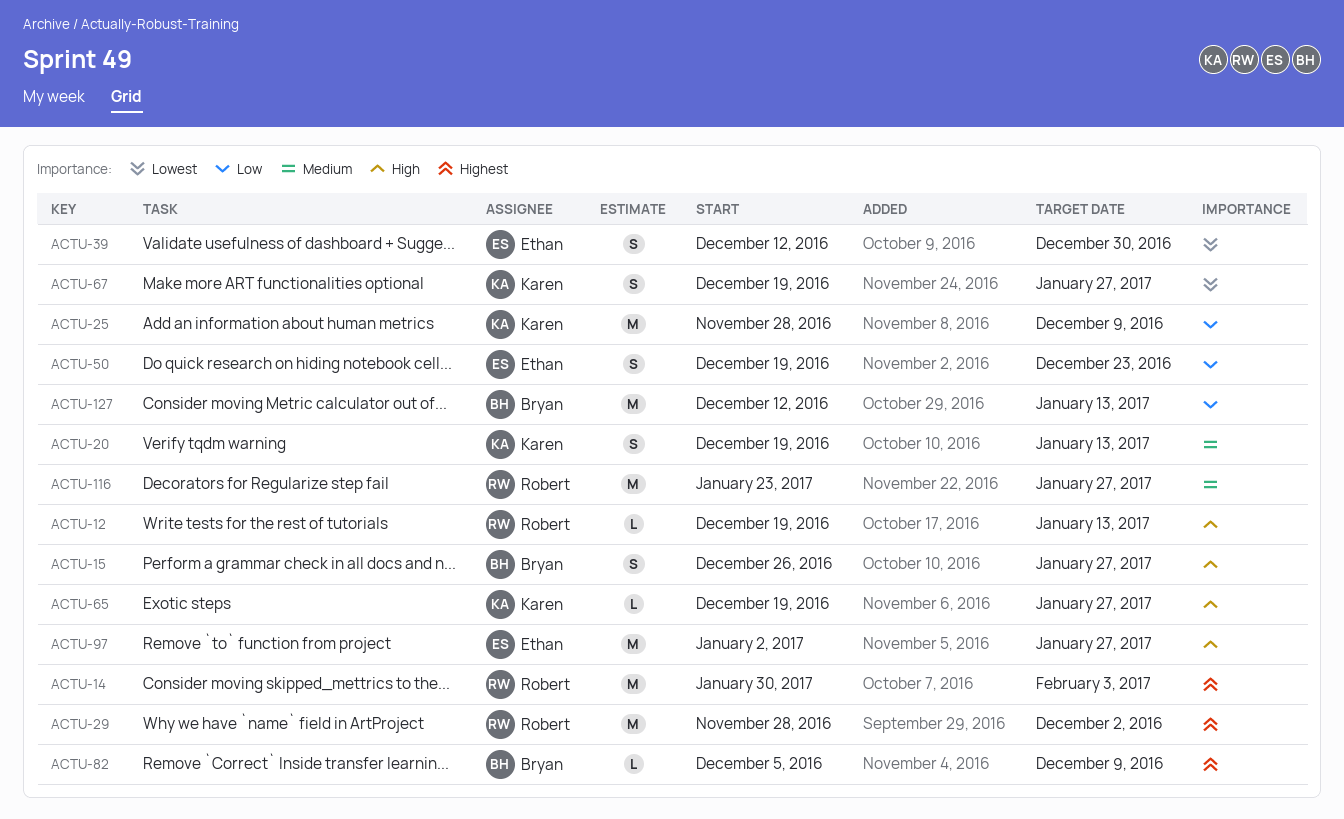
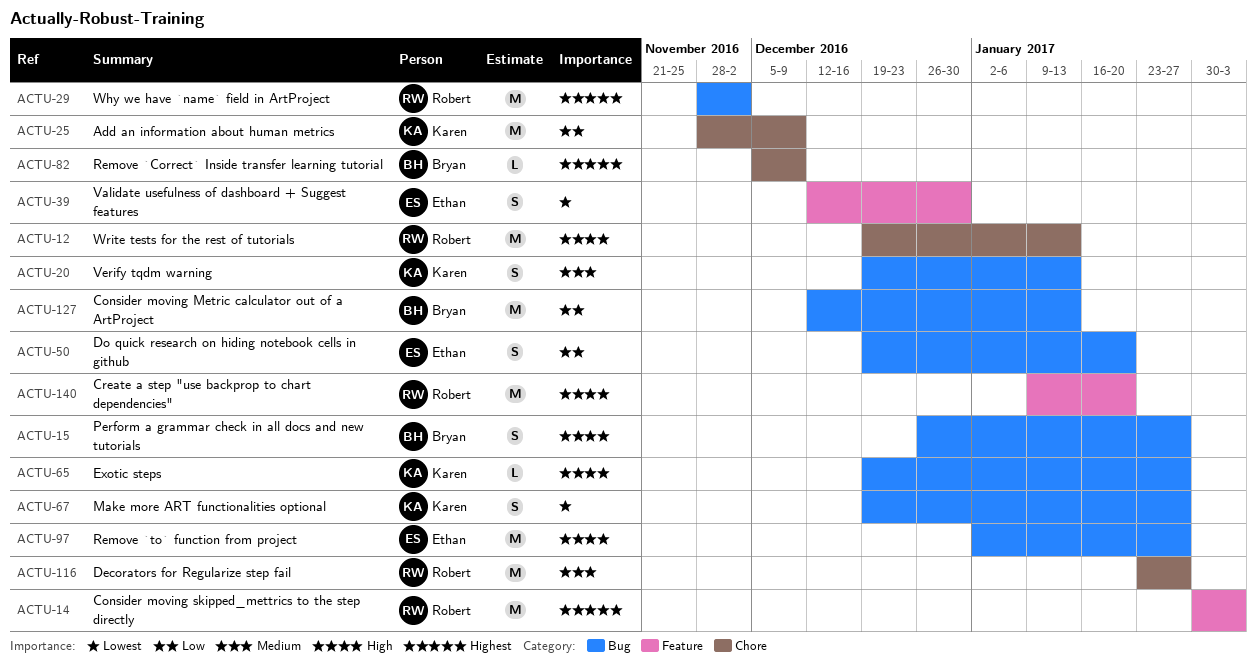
ACTU-12, estimate: L -> M
ACTU-50, due: Dec 23 -> Jan 20
ACTU-140: none -> present

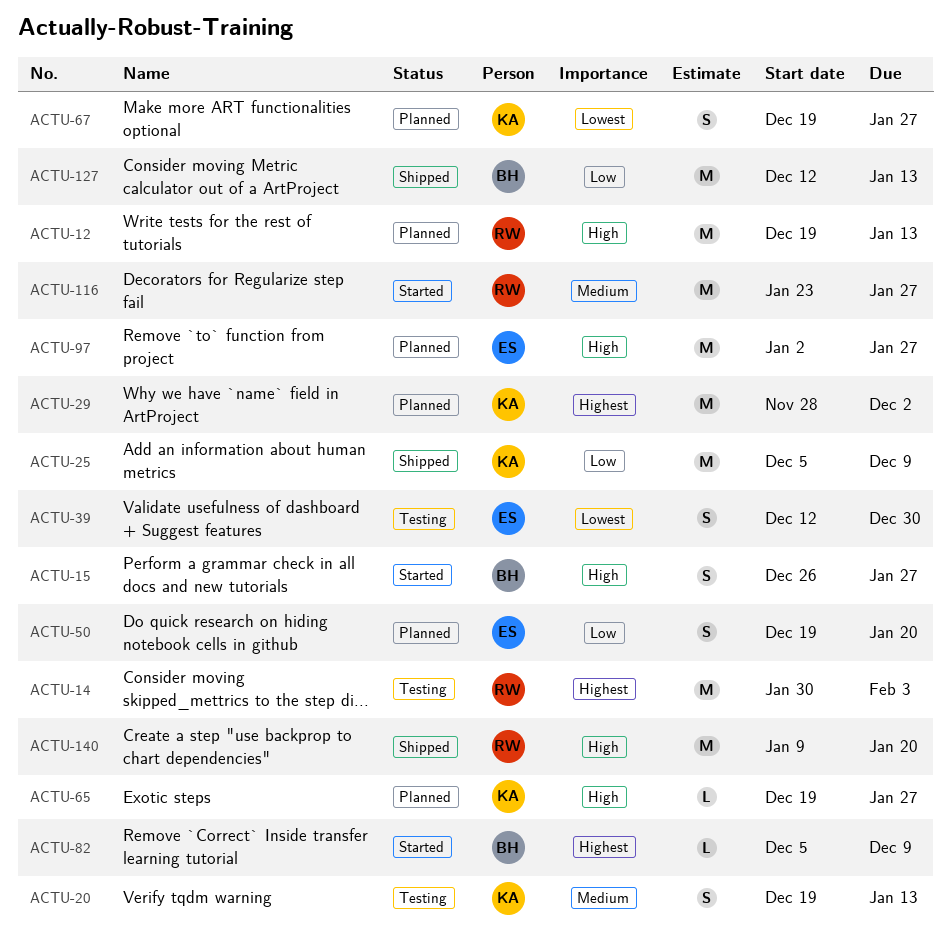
ACTU-25, start: Nov 28 -> Dec 5
ACTU-29, owner: Robert -> Karen

